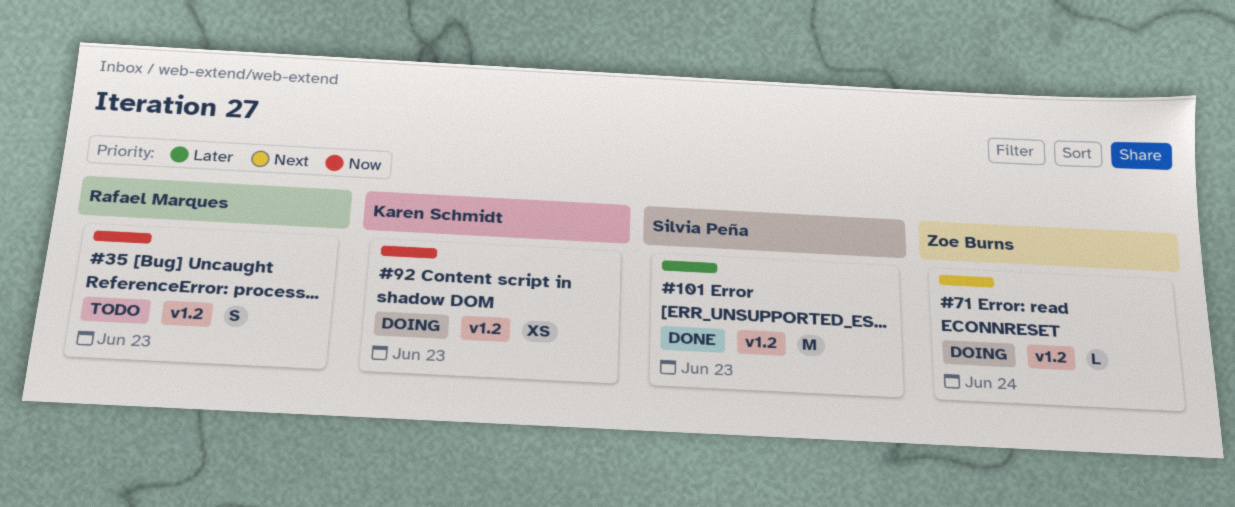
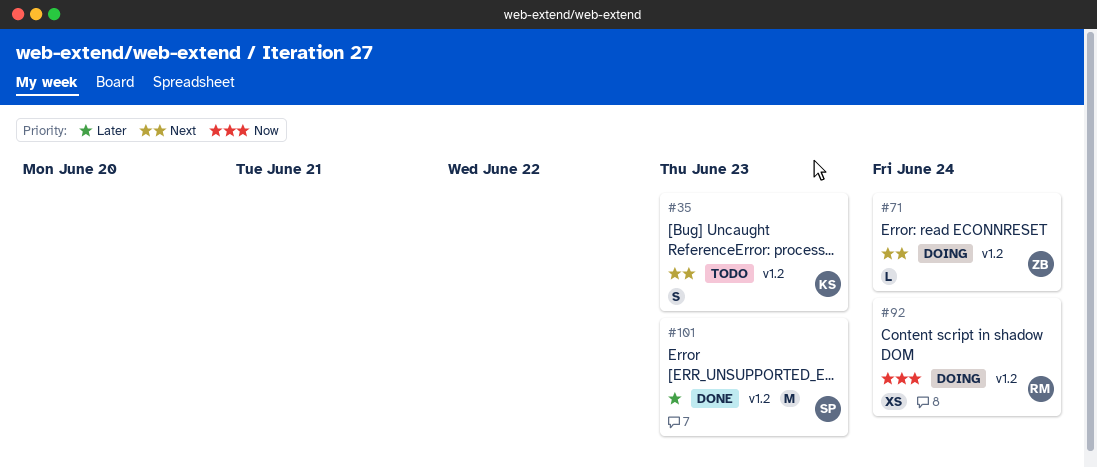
#35, owner: Rafael Marques -> Karen Schmidt
#35, priority: Now -> Next
#92, owner: Karen Schmidt -> Rafael Marques
#92, due: Jun 23 -> Jun 24

